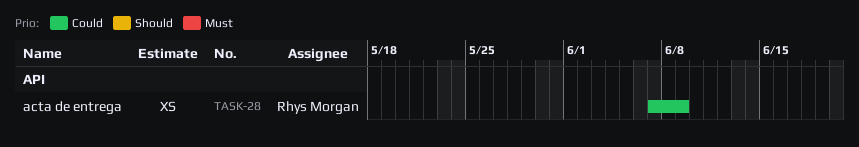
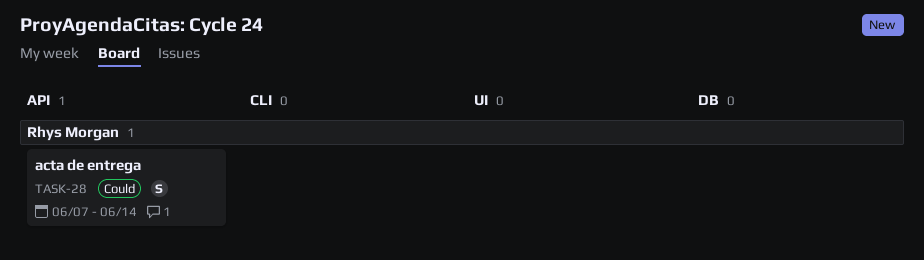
TASK-28, estimate: XS -> S
TASK-28, due: Jun 9 -> Jun 14

